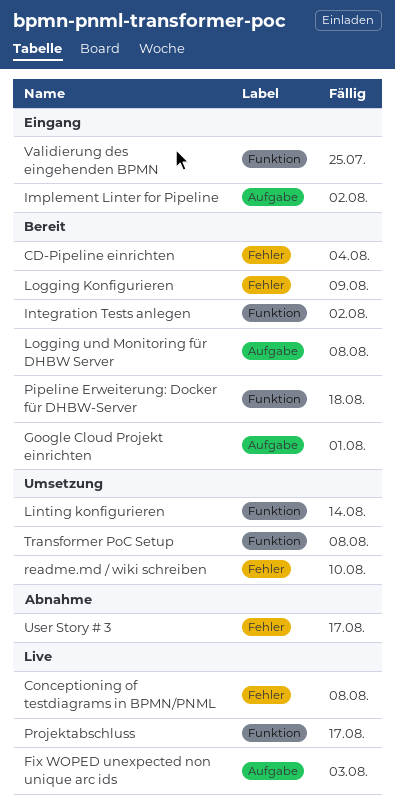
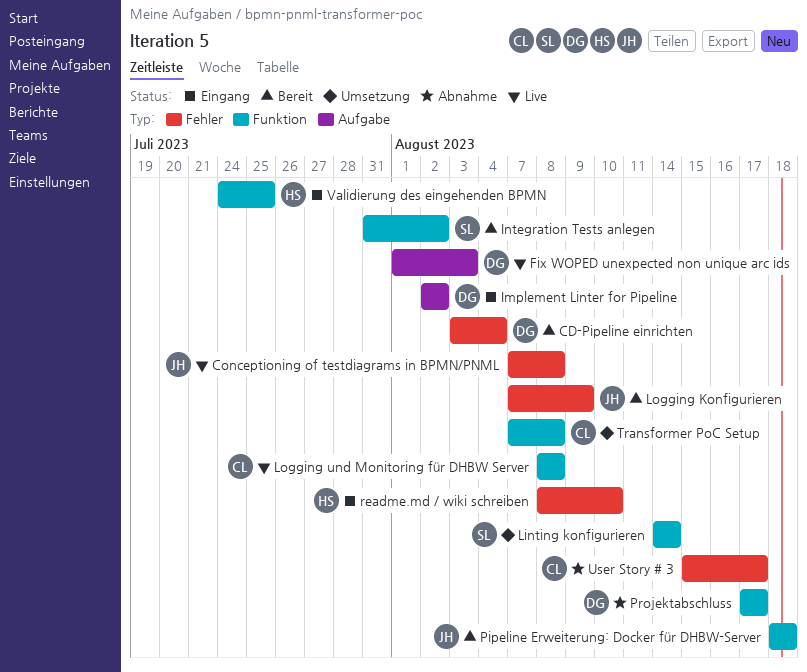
Google Cloud Projekt einrichten: present -> none
Logging und Monitoring für DHBW Server, status: Bereit -> Live
Logging und Monitoring für DHBW Server, label: Aufgabe -> Funktion
Projektabschluss, status: Live -> Abnahme
readme.md / wiki schreiben, status: Umsetzung -> Eingang

